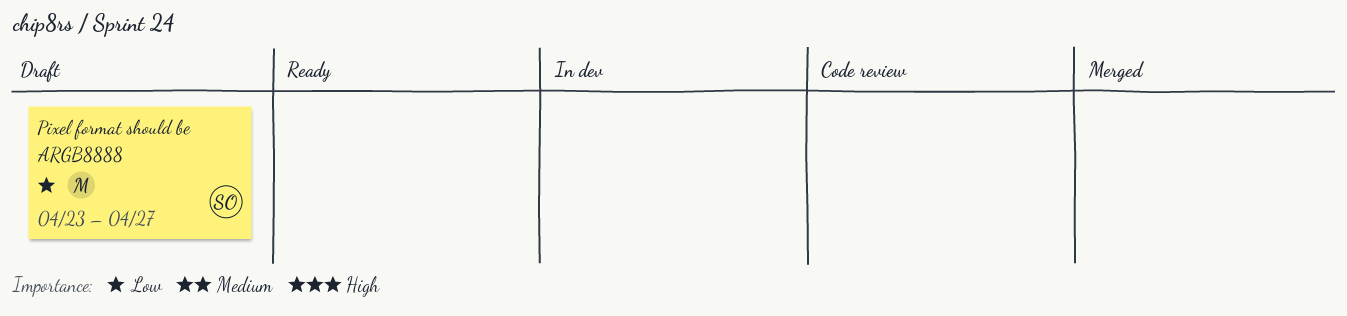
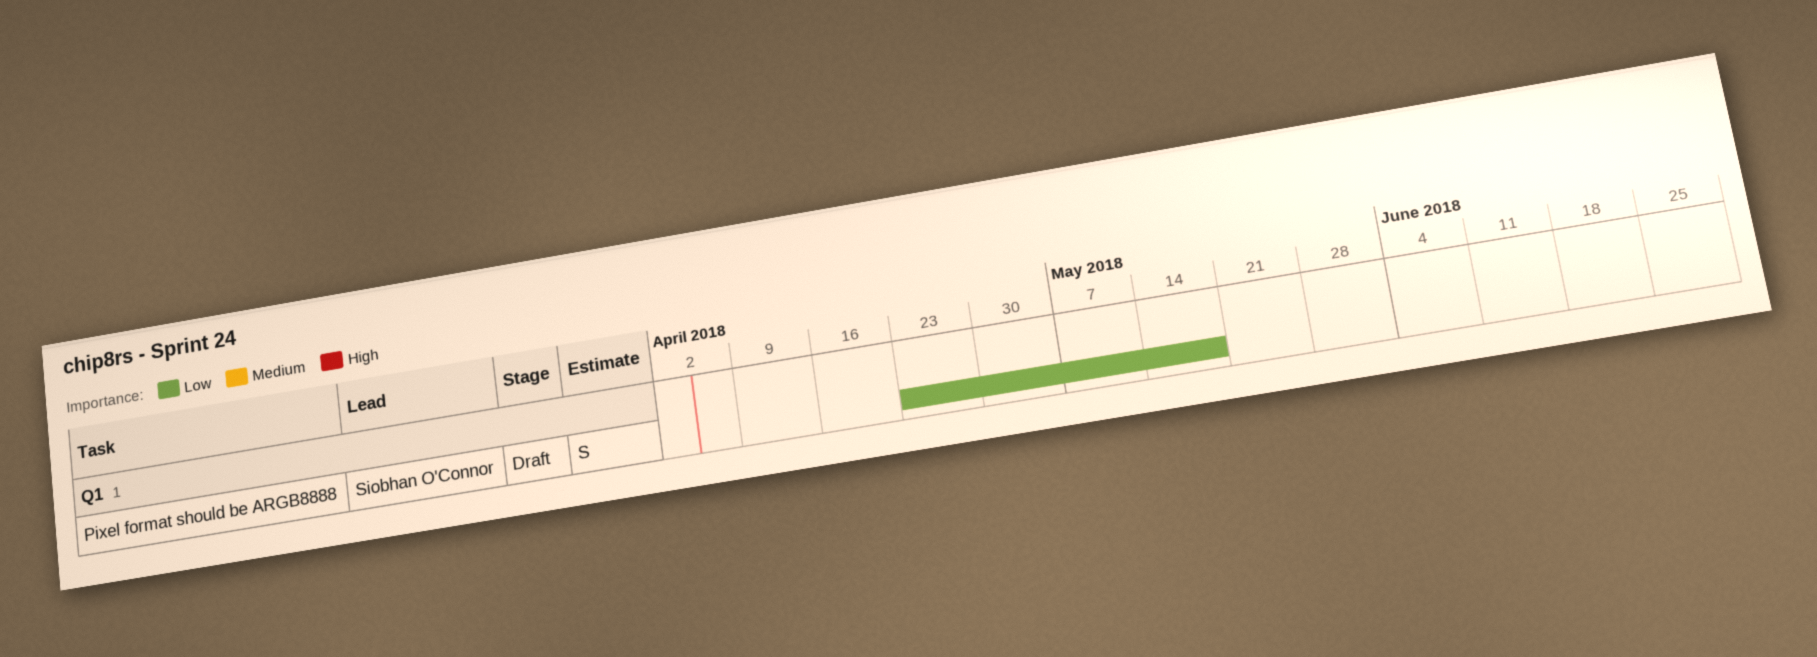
Pixel format should be ARGB8888, estimate: M -> S
Pixel format should be ARGB8888, due: Apr 27 -> May 18

